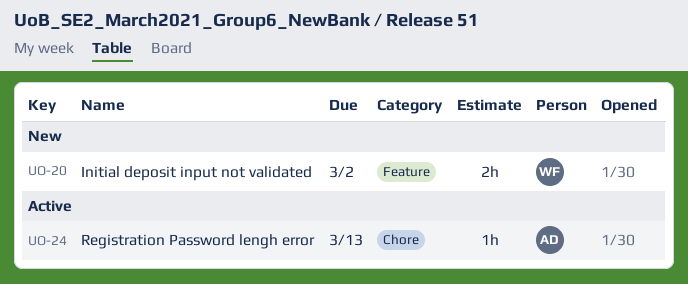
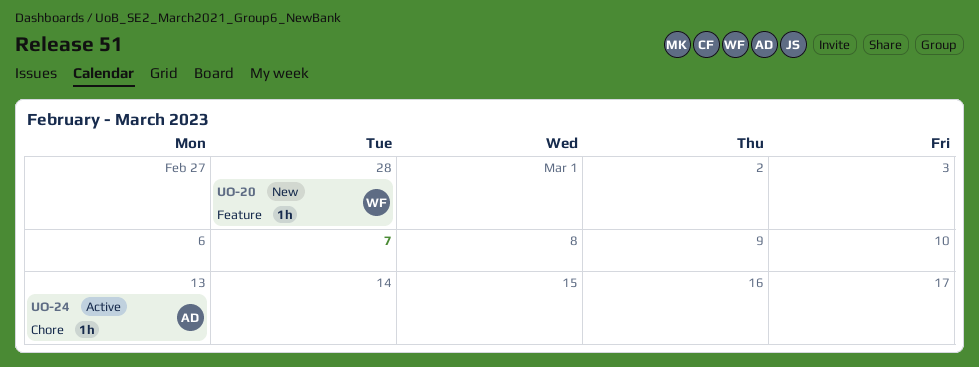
UO-20, estimate: 2h -> 1h
UO-20, due: Mar 2 -> Feb 28

